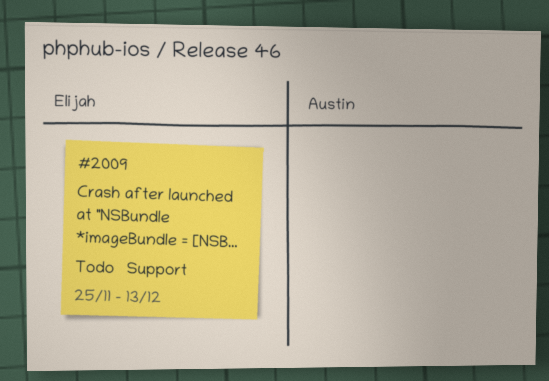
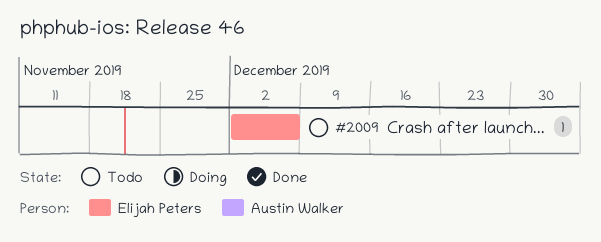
#2009, start: Nov 25 -> Dec 2
#2009, due: Dec 13 -> Dec 6

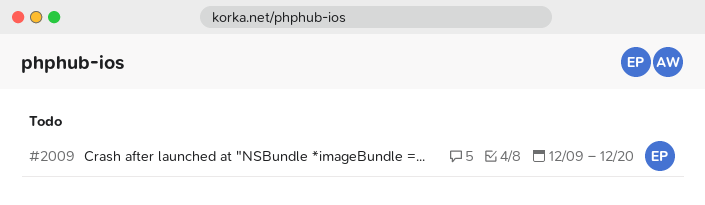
#2009, start: Dec 2 -> Dec 9
#2009, due: Dec 6 -> Dec 20

